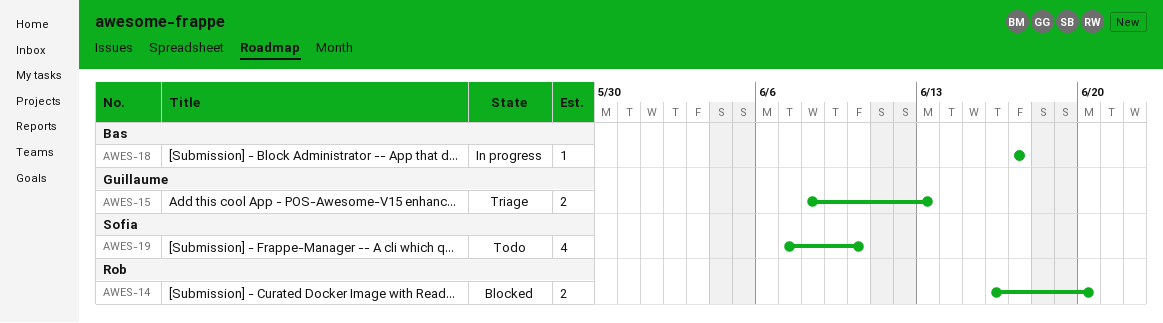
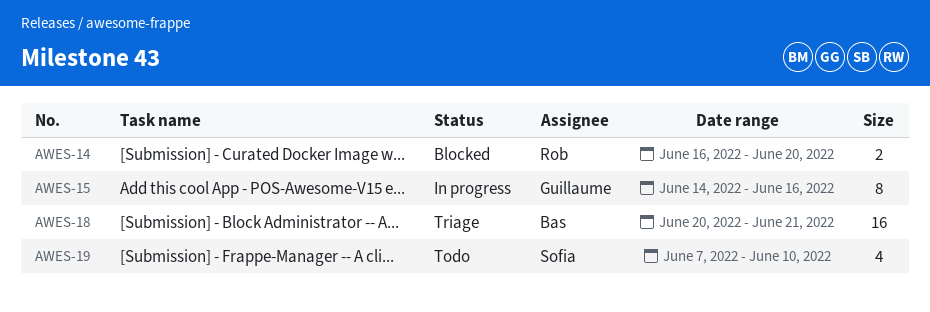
AWES-15, status: Triage -> In progress
AWES-15, estimate: 2 -> 8
AWES-15, start: Jun 8 -> Jun 14
AWES-15, due: Jun 13 -> Jun 16
AWES-18, status: In progress -> Triage
AWES-18, estimate: 1 -> 16
AWES-18, start: Jun 17 -> Jun 20
AWES-18, due: Jun 17 -> Jun 21

